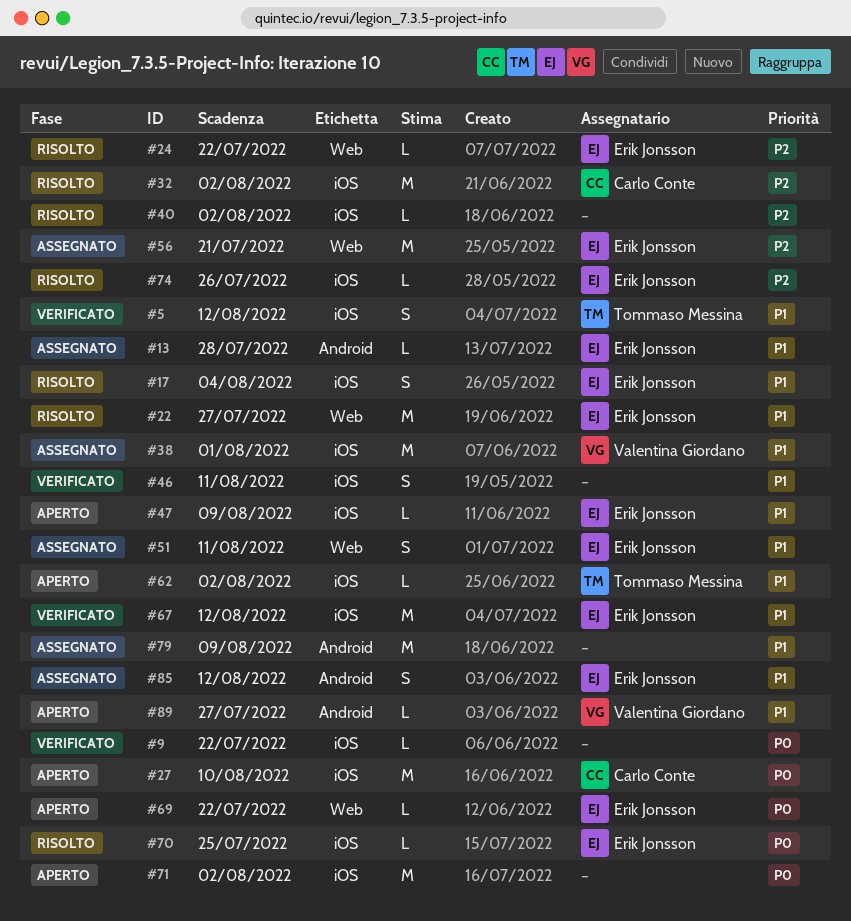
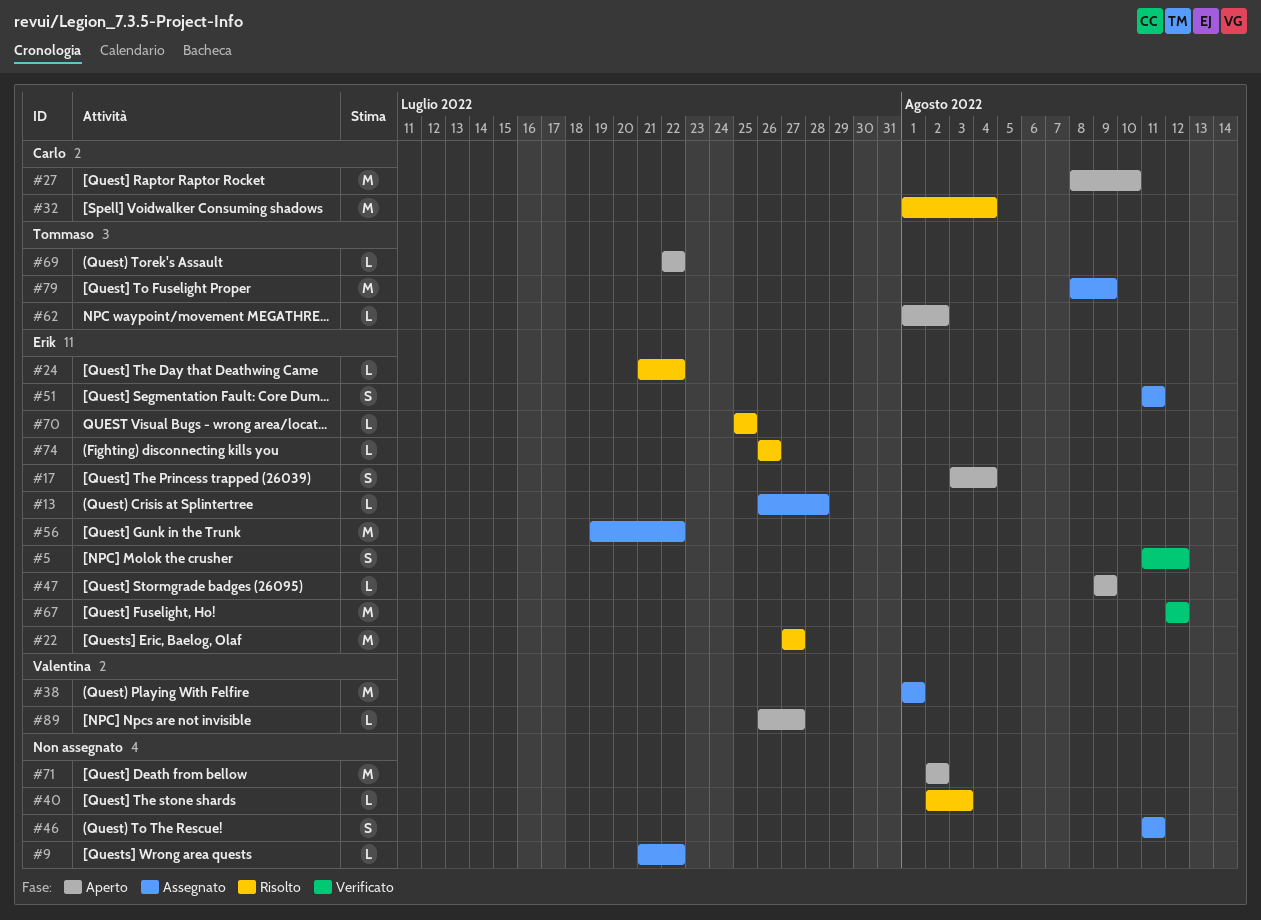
#5, owner: Tommaso Messina -> Erik Jonsson
#9, status: Verificato -> Assegnato
#17, status: Risolto -> Aperto
#32, due: Aug 2 -> Aug 4
#40, due: Aug 2 -> Aug 3
#46, status: Verificato -> Assegnato
#56, due: Jul 21 -> Jul 22
#69, owner: Erik Jonsson -> Tommaso Messina
#79, owner: none -> Tommaso Messina
#85: present -> none

